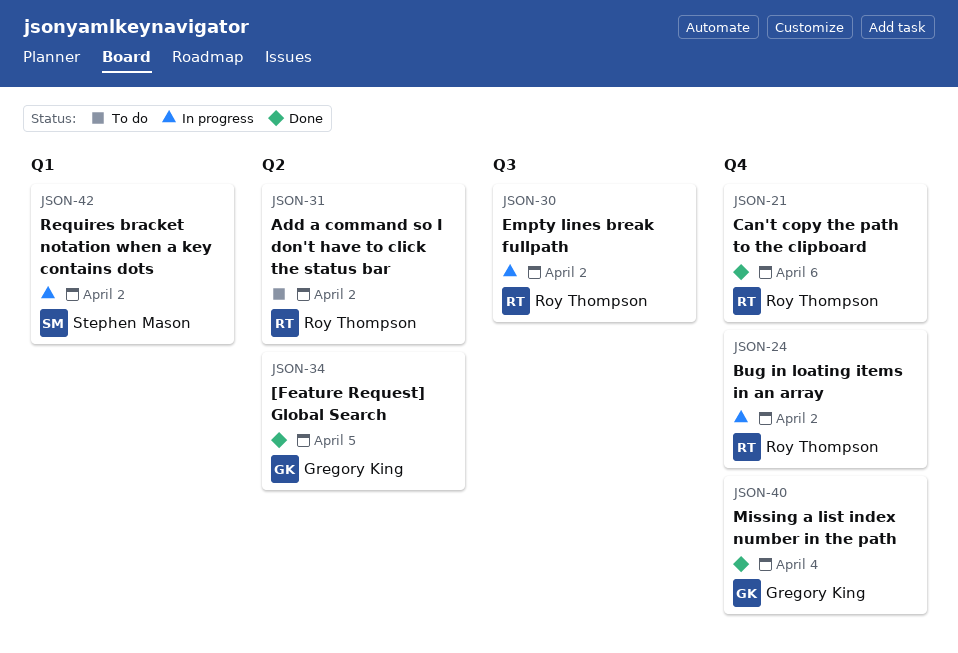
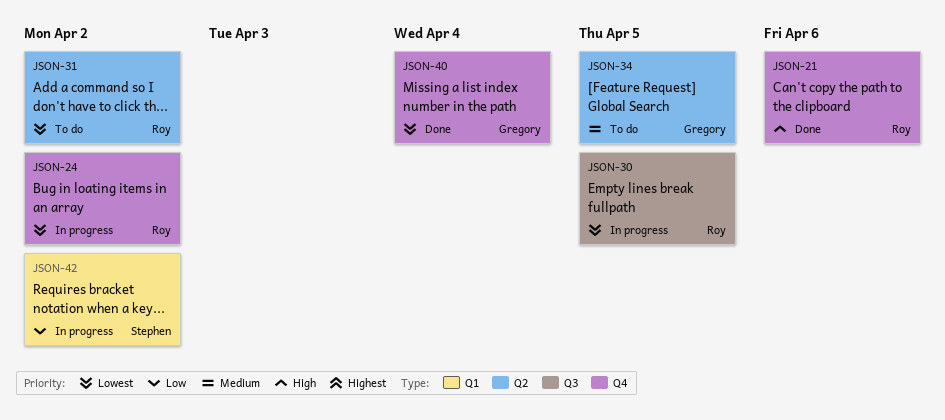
JSON-30, due: Apr 2 -> Apr 5
JSON-34, status: Done -> To do

